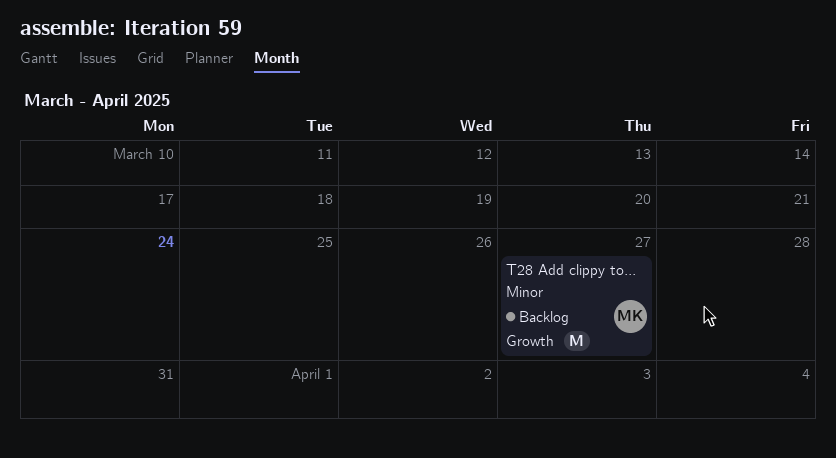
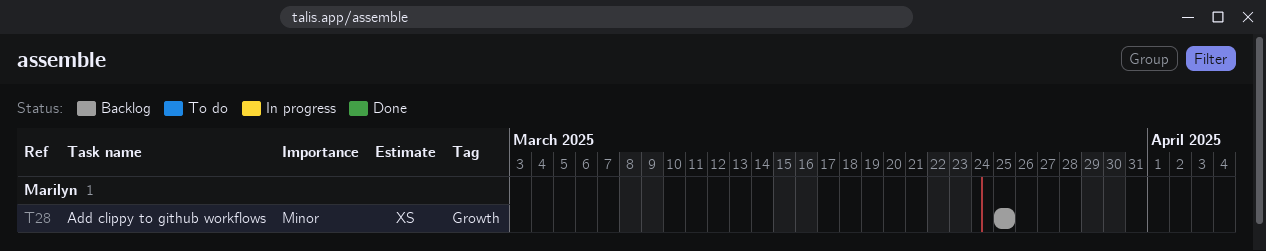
T28, estimate: M -> XS
T28, due: Mar 27 -> Mar 25

